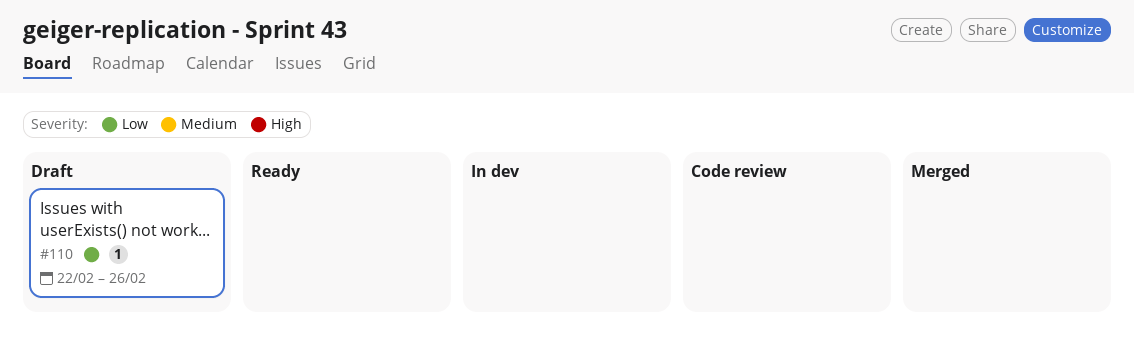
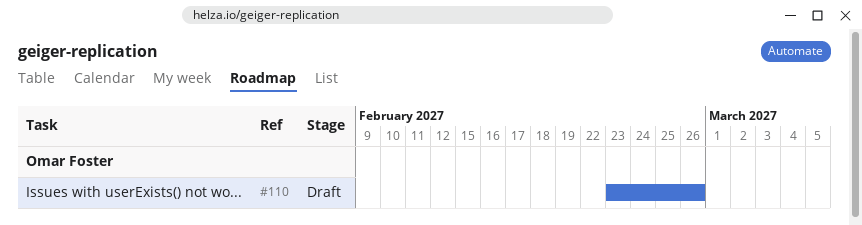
#110, start: Feb 22 -> Feb 23

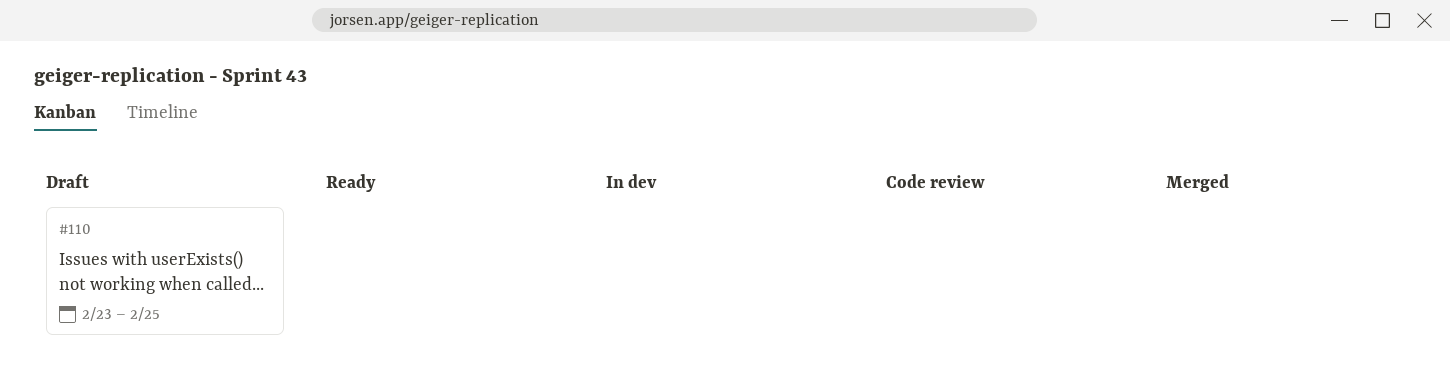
#110, due: Feb 26 -> Feb 25

